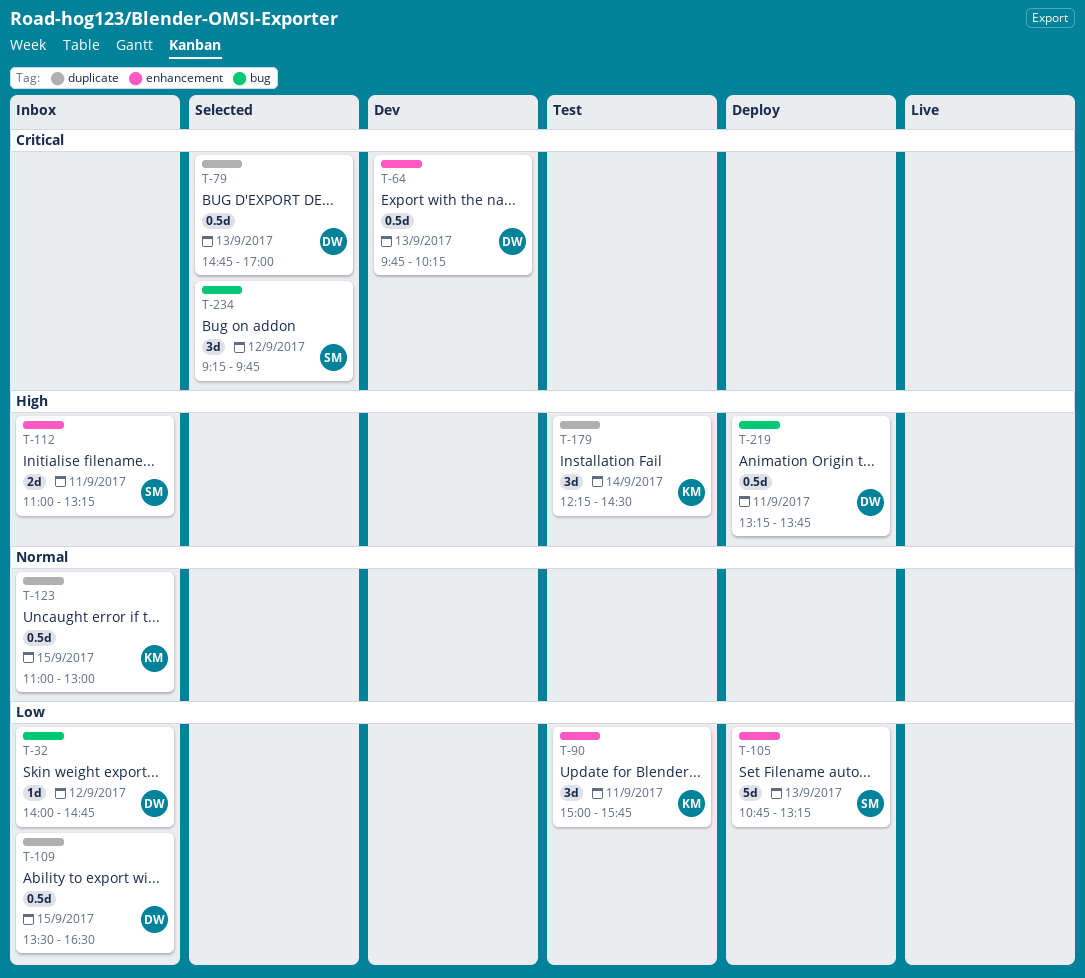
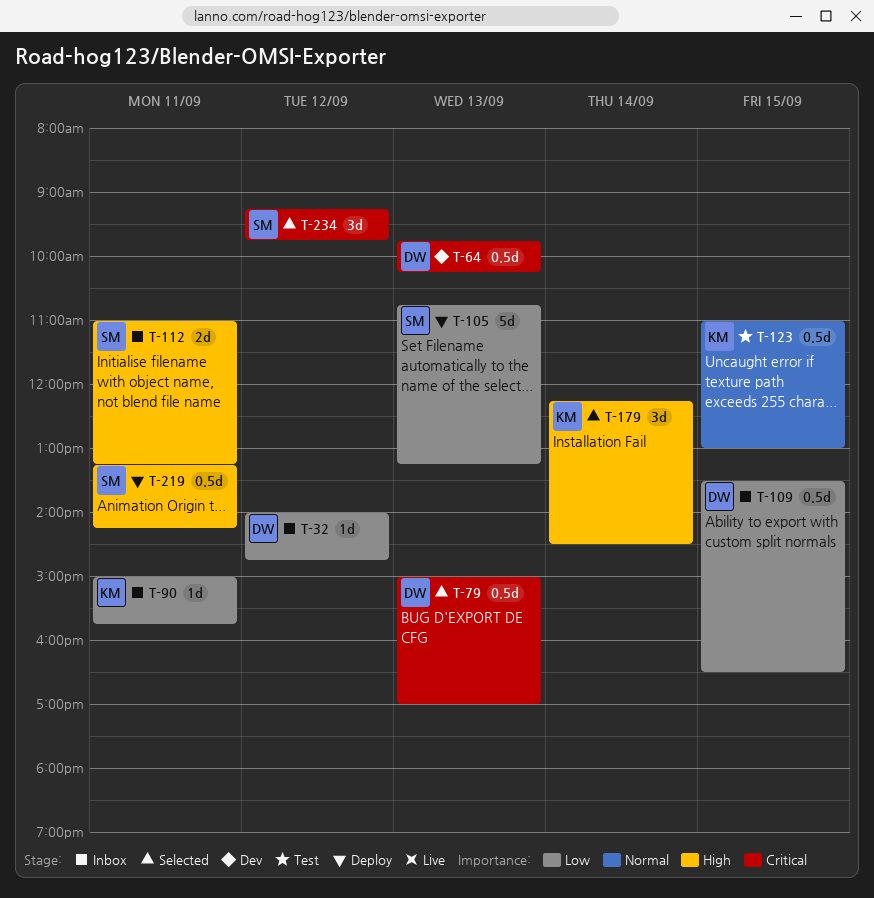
T-79, begins: 14:45 -> 15:00
T-90, status: Test -> Inbox
T-90, estimate: 3d -> 1d
T-123, status: Inbox -> Test
T-179, status: Test -> Selected
T-219, owner: DW -> SM
T-219, ends: 13:45 -> 14:15

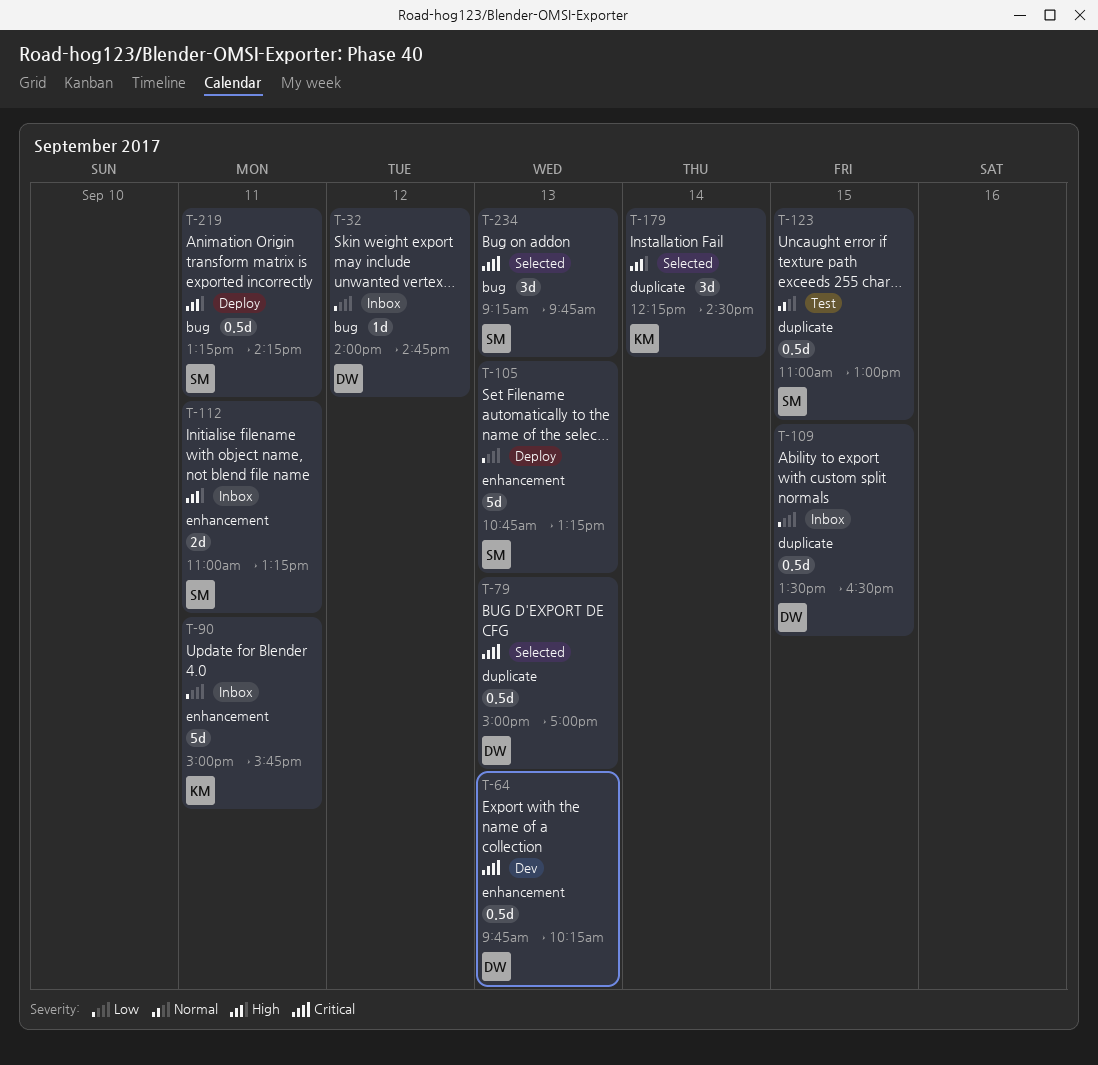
T-90, estimate: 1d -> 5d
T-123, owner: KM -> SM
T-234, day: Sep 12 -> Sep 13

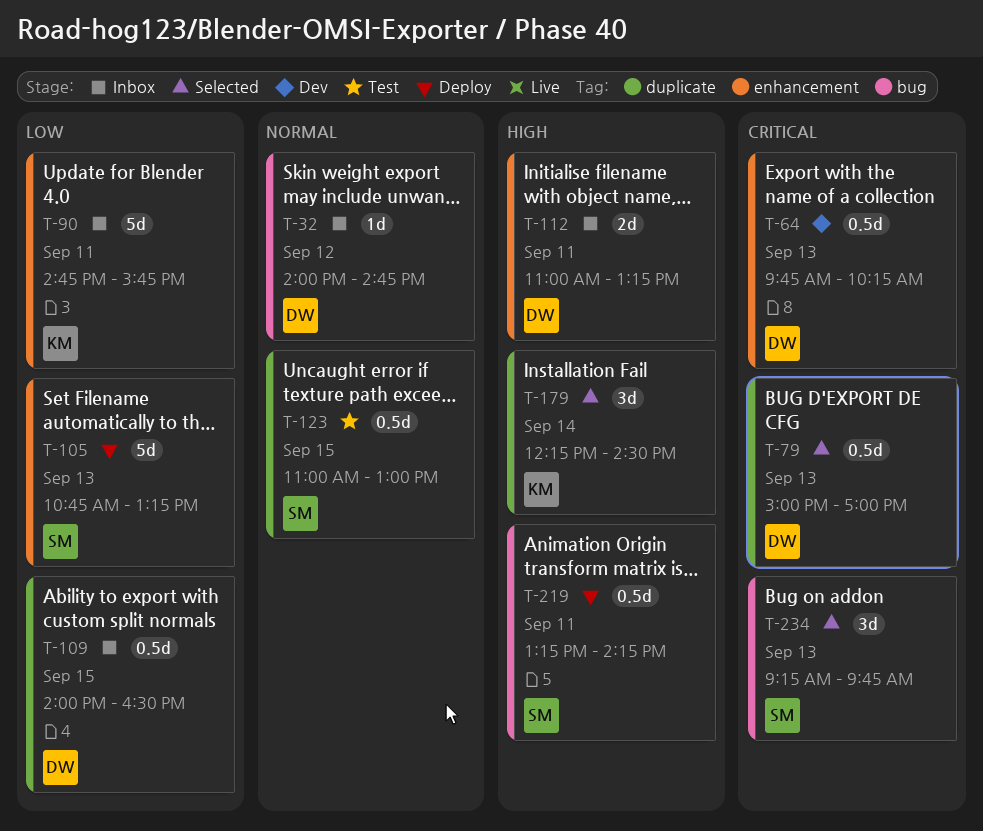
T-32, priority: Low -> Normal
T-90, begins: 15:00 -> 14:45
T-109, begins: 13:30 -> 14:00
T-112, owner: SM -> DW

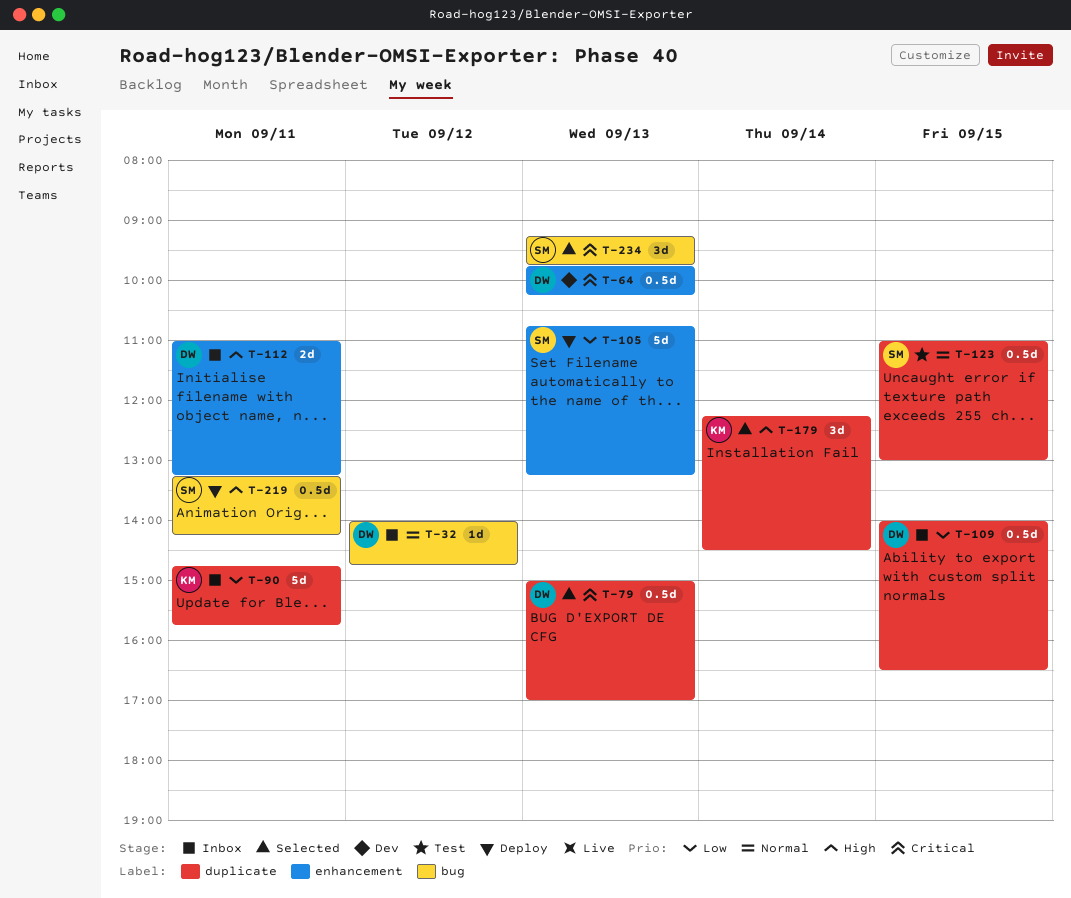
T-90, label: enhancement -> duplicate

